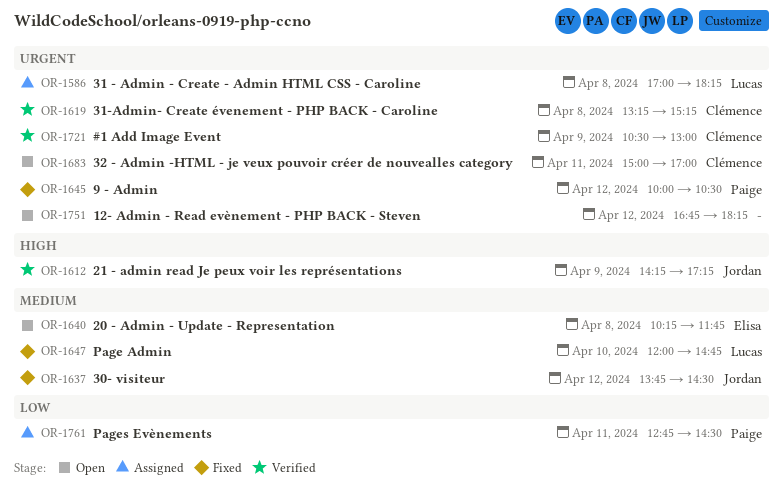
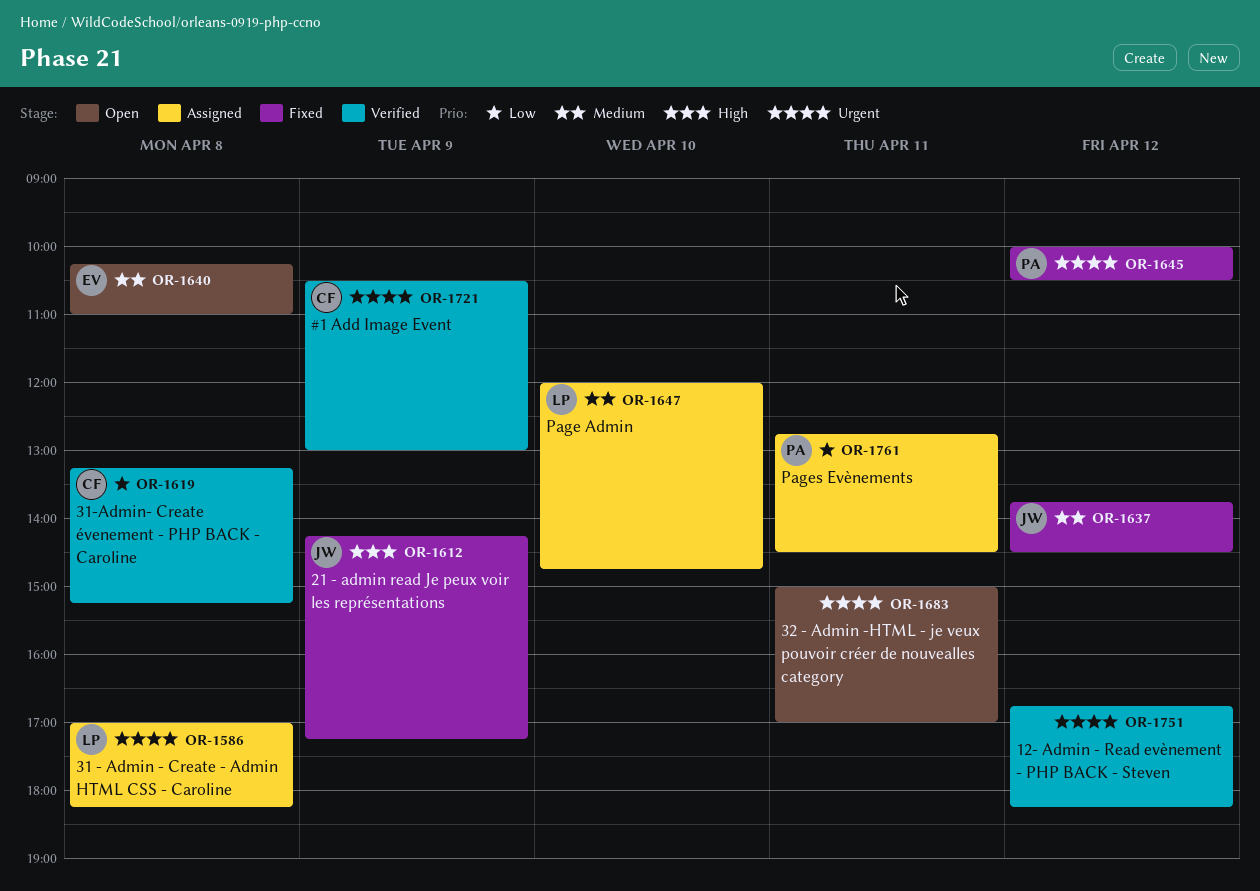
OR-1612, status: Verified -> Fixed
OR-1619, priority: Urgent -> Low
OR-1640, ends: 11:45 -> 11:00
OR-1647, status: Fixed -> Assigned
OR-1683, owner: Clémence -> none
OR-1751, status: Open -> Verified

